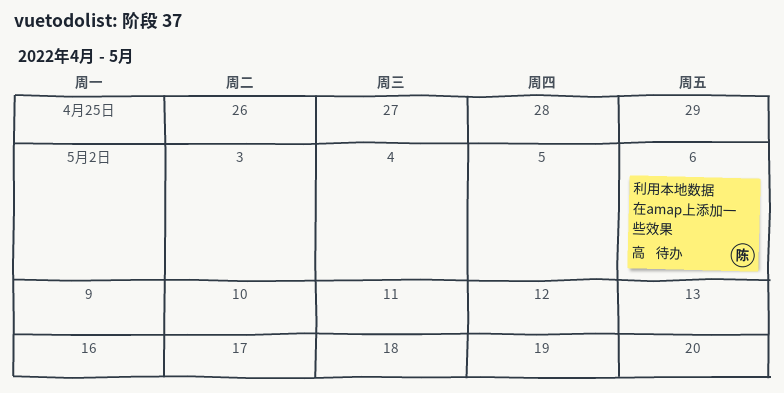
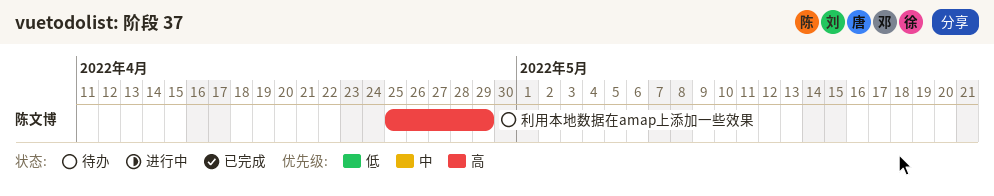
利用本地数据在amap上添加一些效果, due: May 6 -> Apr 29

